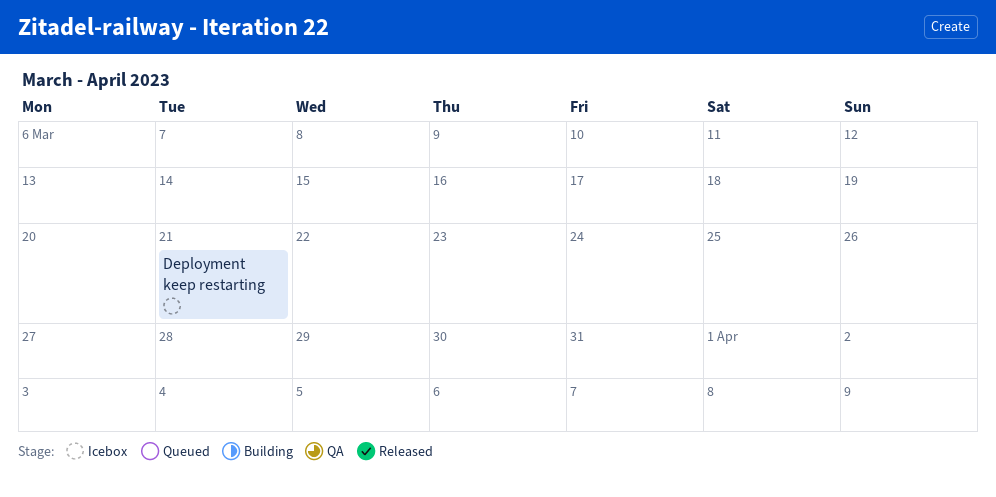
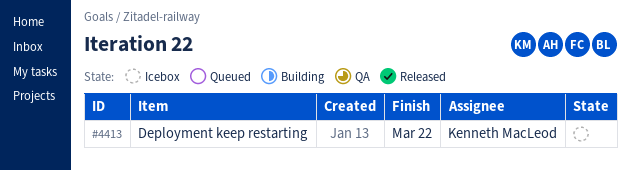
Deployment keep restarting, due: Mar 21 -> Mar 22

